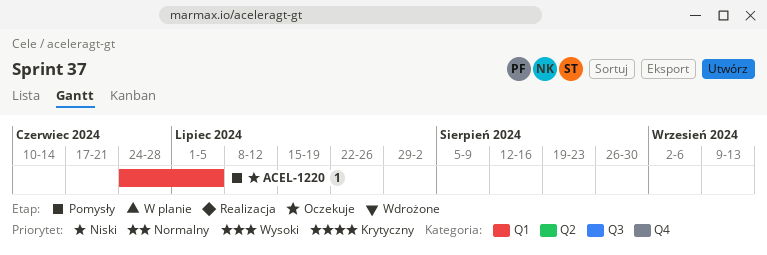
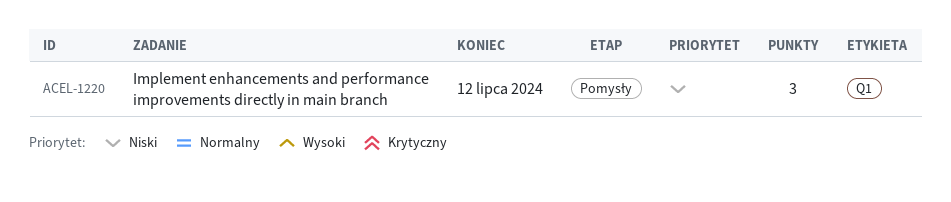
ACEL-1220, estimate: 1 -> 3
ACEL-1220, due: Jul 5 -> Jul 12

